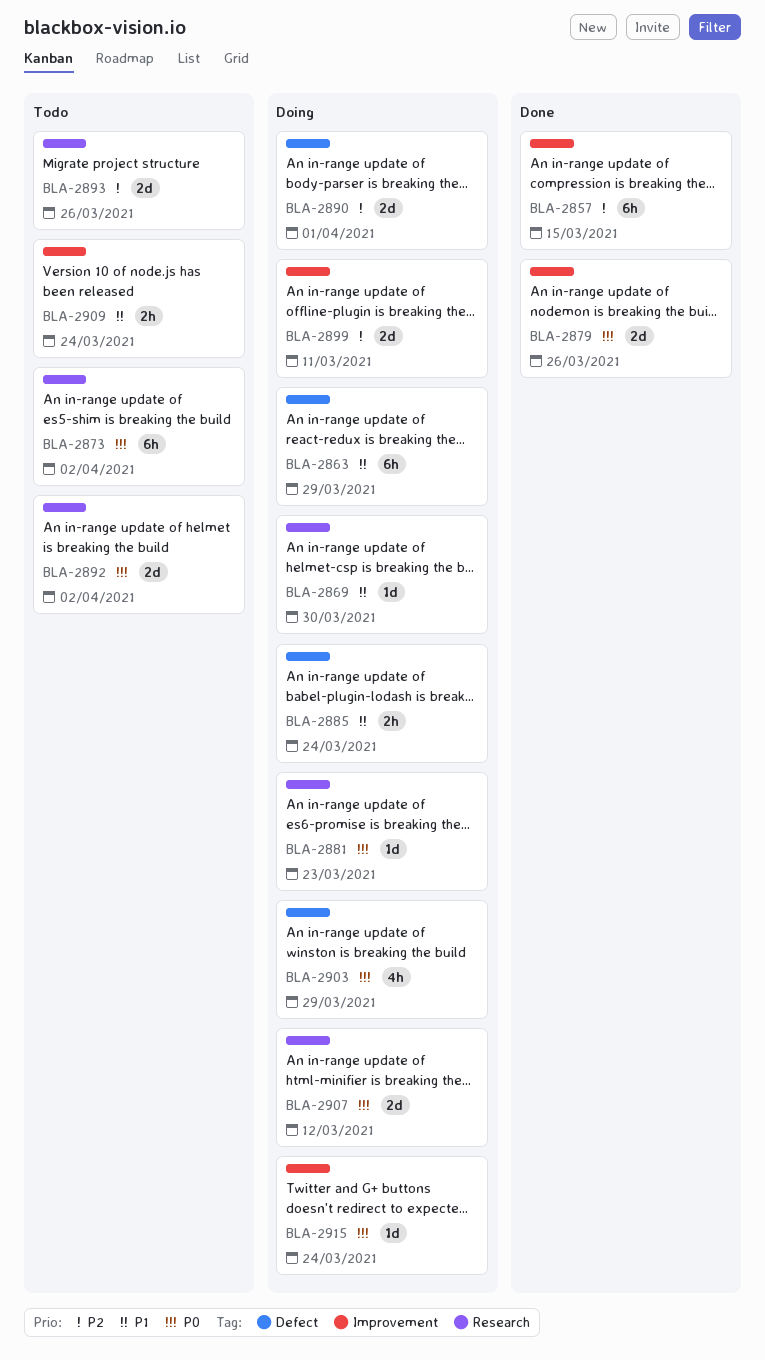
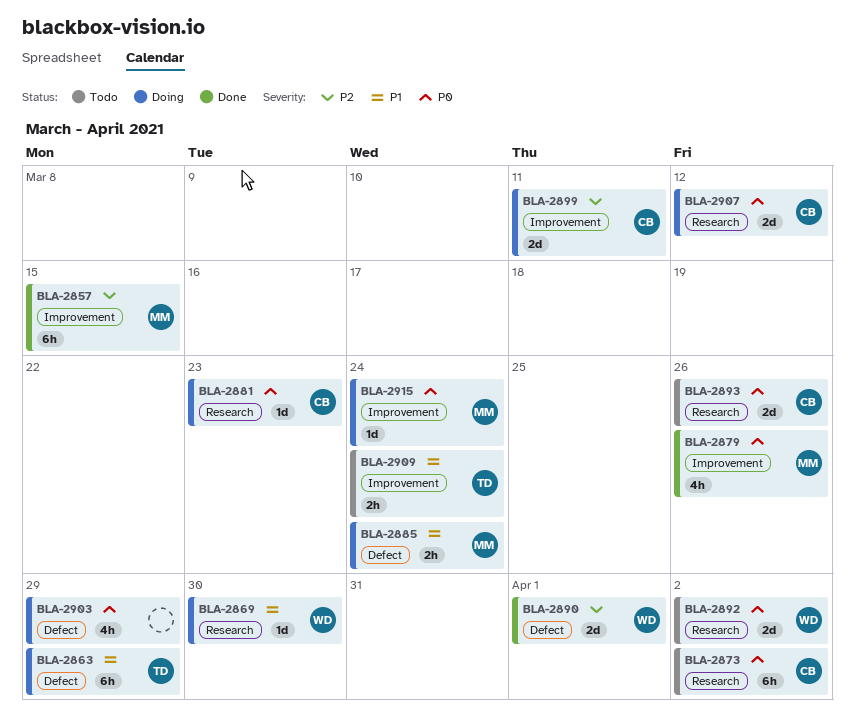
BLA-2879, estimate: 2d -> 4h
BLA-2890, status: Doing -> Done
BLA-2893, priority: P2 -> P0

